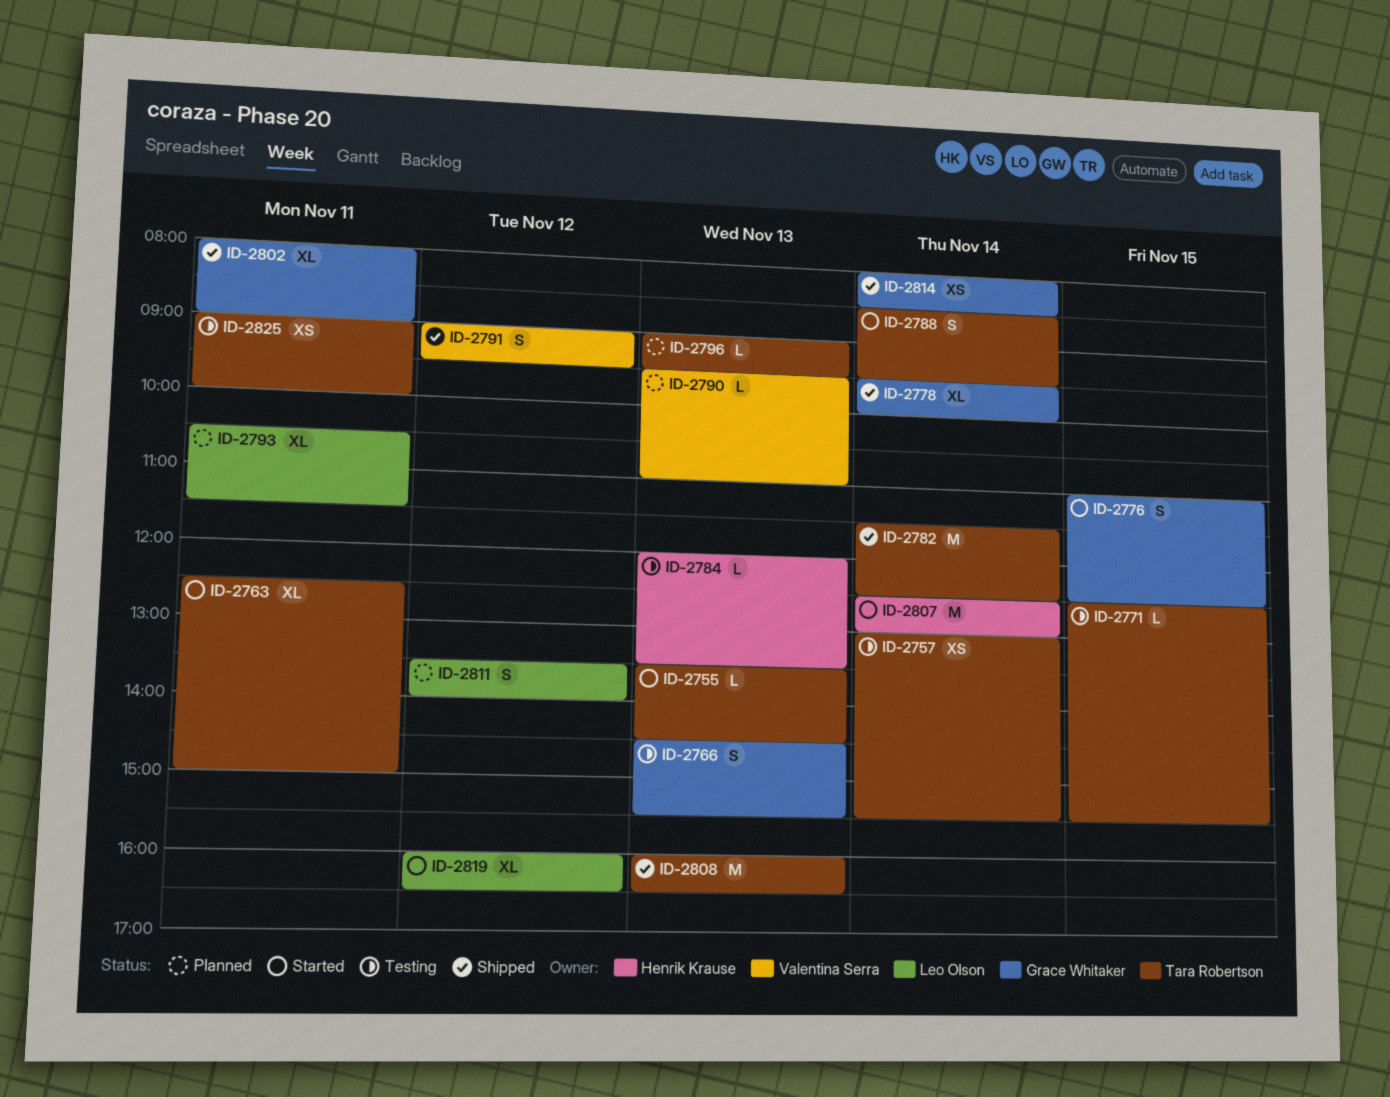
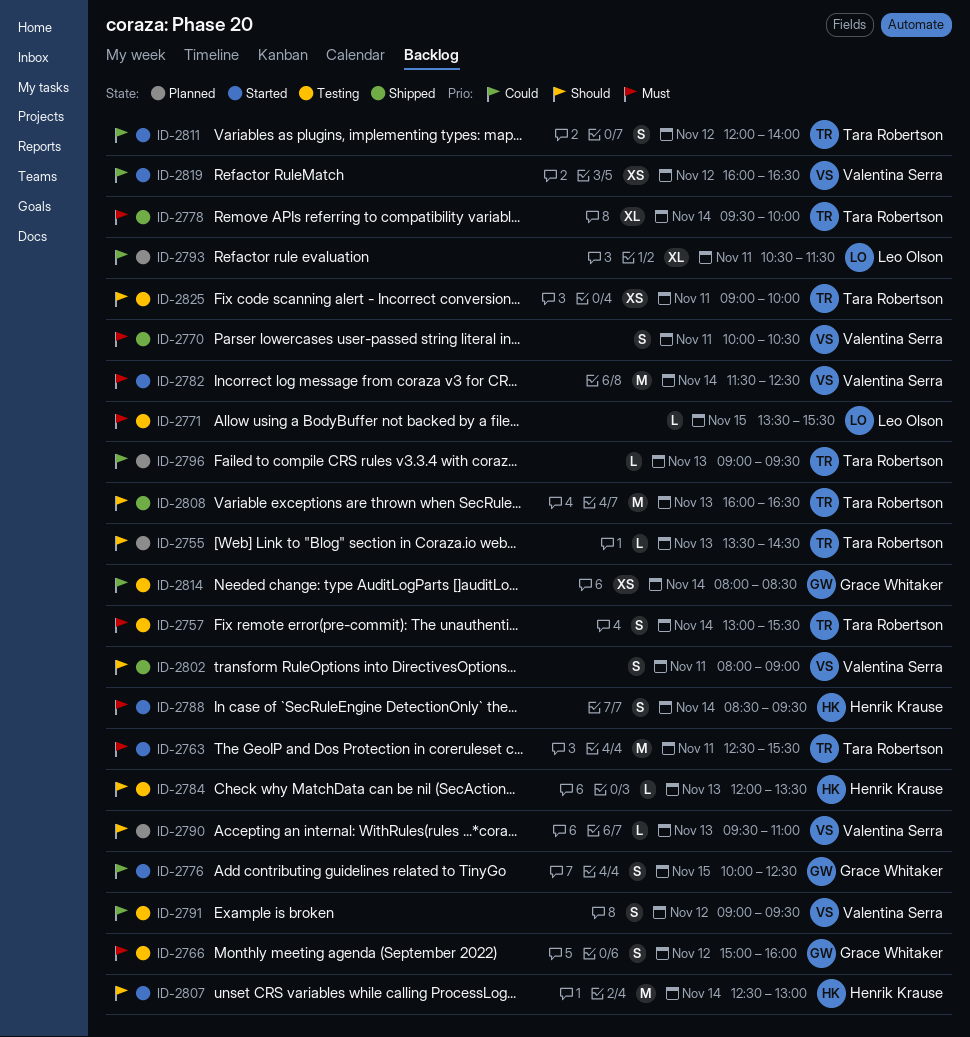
ID-2755, status: Started -> Planned
ID-2757, estimate: XS -> S
ID-2763, estimate: XL -> M
ID-2763, ends: 15:00 -> 15:30
ID-2766, day: Nov 13 -> Nov 12
ID-2766, begins: 14:30 -> 15:00
ID-2766, ends: 15:30 -> 16:00
ID-2770: none -> present
ID-2771, owner: Tara Robertson -> Leo Olson
ID-2771, begins: 12:30 -> 13:30
ID-2776, begins: 11:00 -> 10:00
ID-2778, owner: Grace Whitaker -> Tara Robertson
ID-2782, status: Shipped -> Started
ID-2782, owner: Tara Robertson -> Valentina Serra
ID-2788, owner: Tara Robertson -> Henrik Krause
ID-2791, status: Shipped -> Testing
ID-2802, owner: Grace Whitaker -> Valentina Serra
ID-2802, estimate: XL -> S
ID-2811, status: Planned -> Started
ID-2811, owner: Leo Olson -> Tara Robertson
ID-2811, begins: 13:30 -> 12:00
ID-2814, status: Shipped -> Testing
ID-2819, owner: Leo Olson -> Valentina Serra
ID-2819, estimate: XL -> XS

